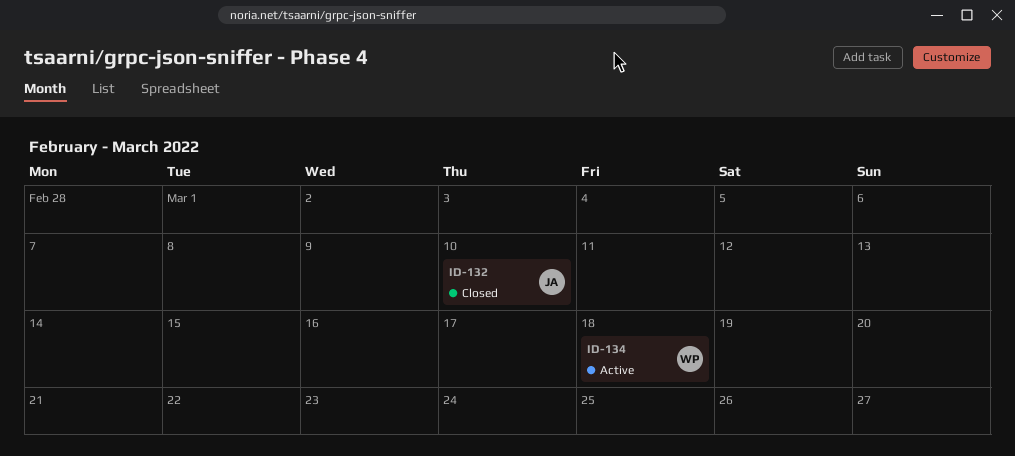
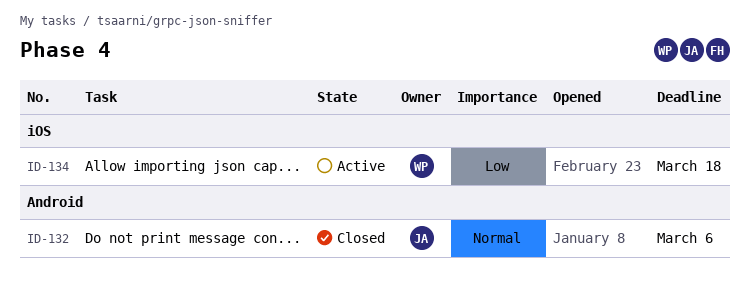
ID-132, due: Mar 10 -> Mar 6

